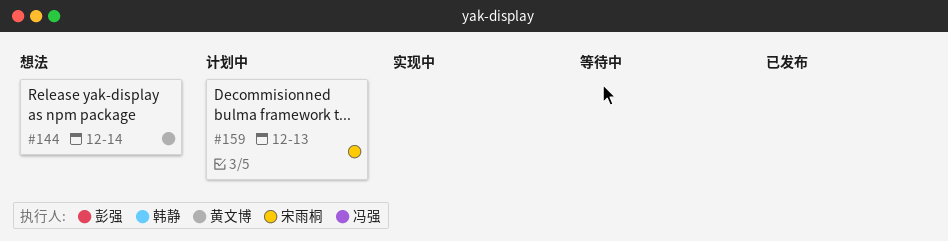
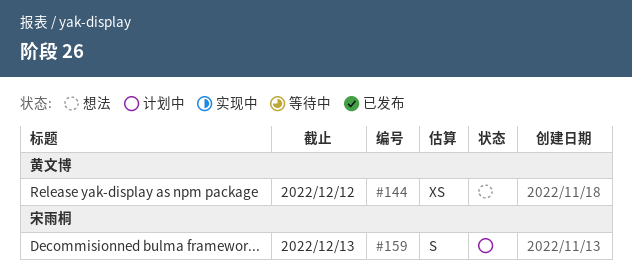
#144, due: Dec 14 -> Dec 12

